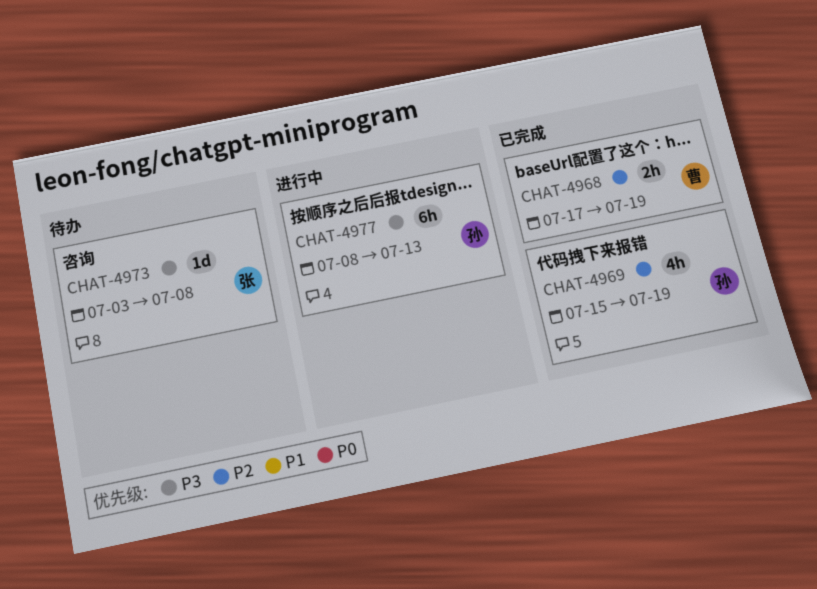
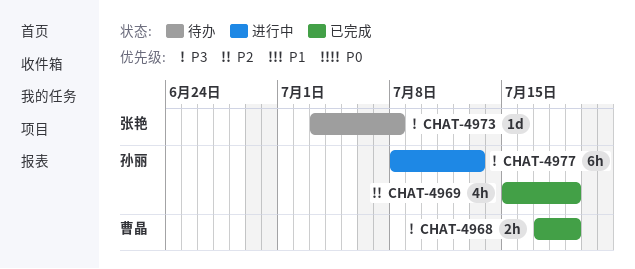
CHAT-4968, priority: P2 -> P3

